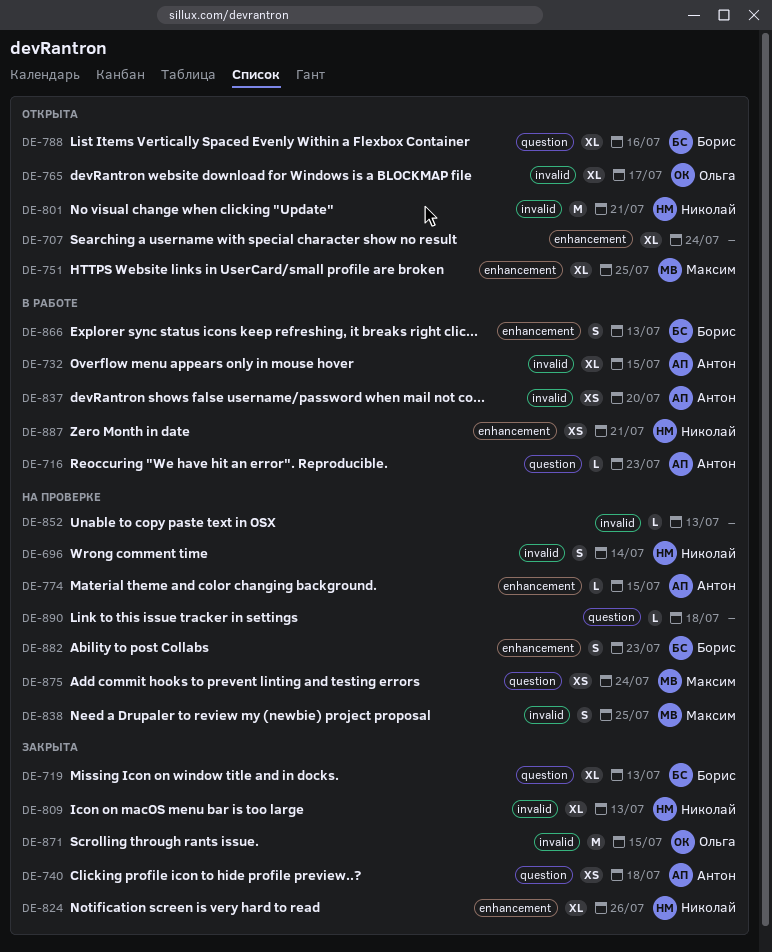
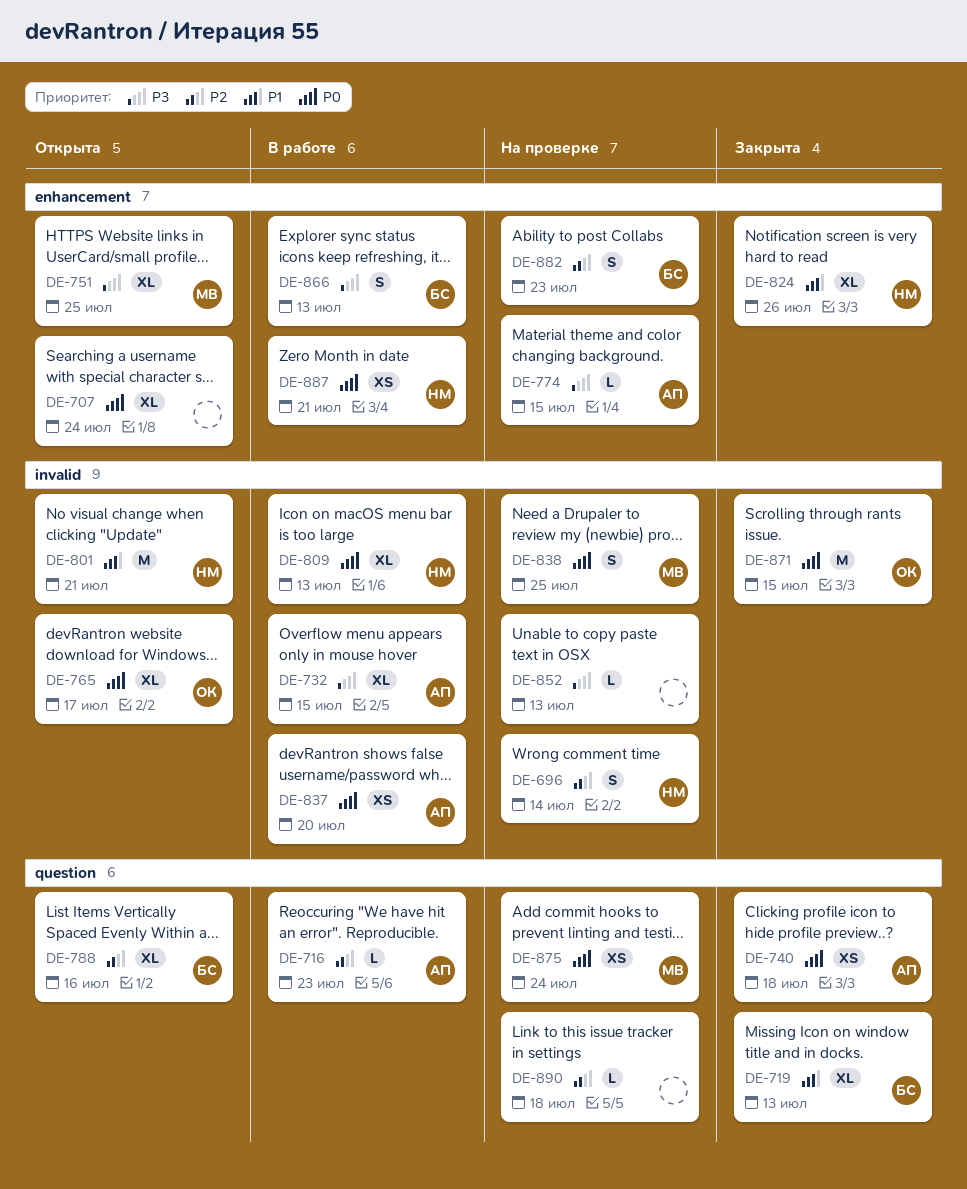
DE-809, status: Закрыта -> В работе

